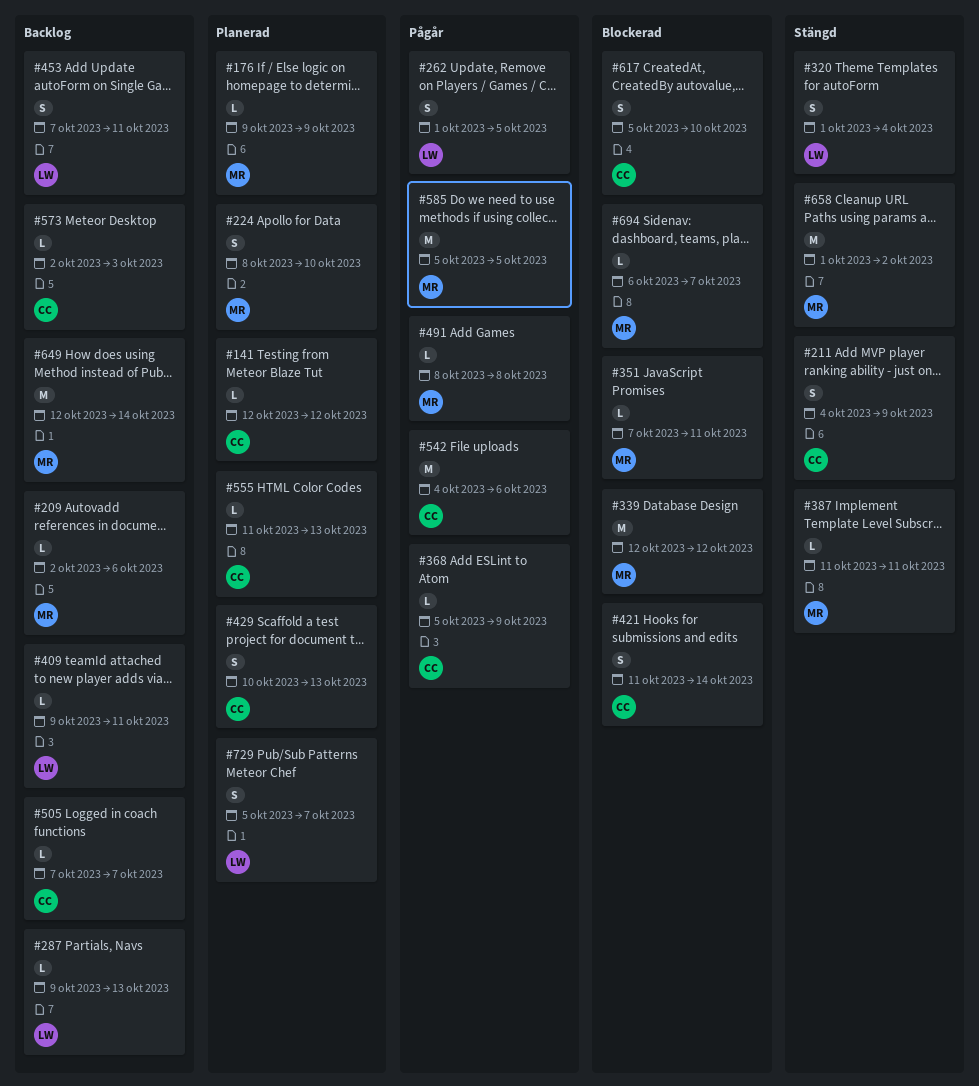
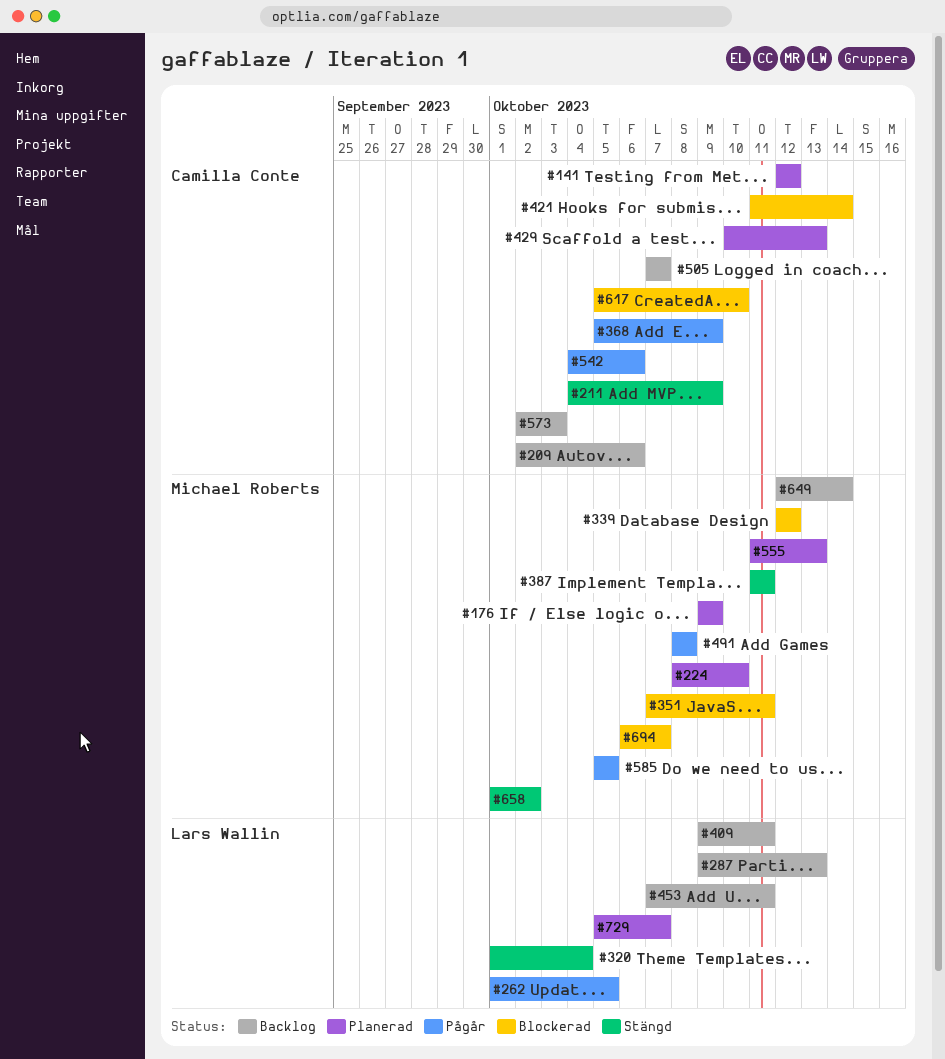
#209, owner: Michael Roberts -> Camilla Conte
#555, owner: Camilla Conte -> Michael Roberts

